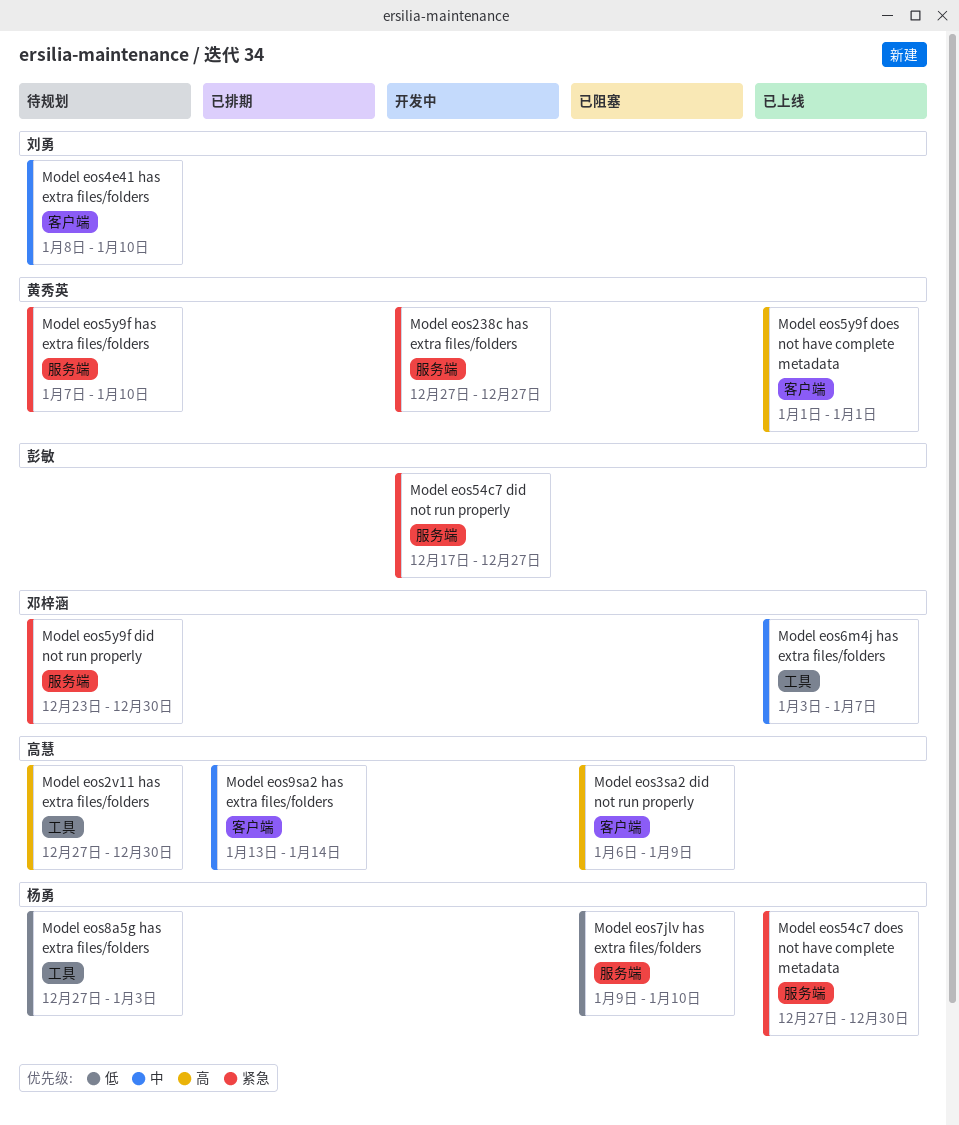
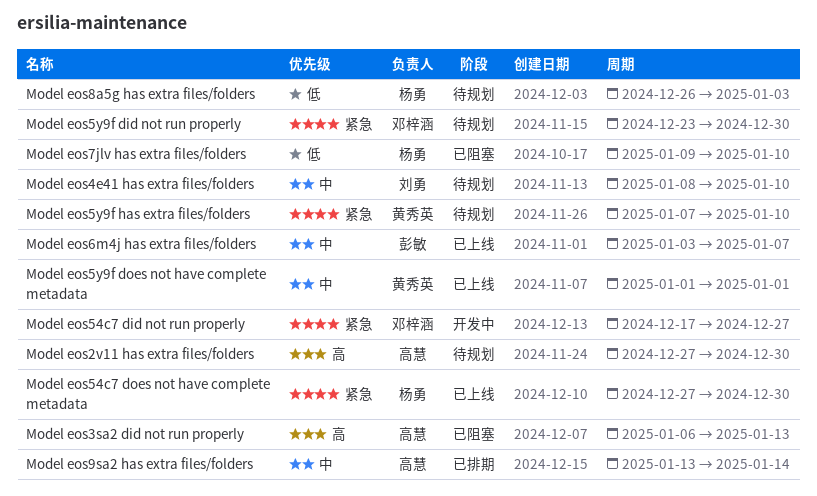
Model eos238c has extra files/folders: present -> none
Model eos3sa2 did not run properly, due: Jan 9 -> Jan 13
Model eos54c7 did not run properly, owner: 彭敏 -> 邓梓涵
Model eos5y9f does not have complete metadata, priority: 高 -> 中
Model eos6m4j has extra files/folders, owner: 邓梓涵 -> 彭敏
Model eos8a5g has extra files/folders, start: Dec 27 -> Dec 26

